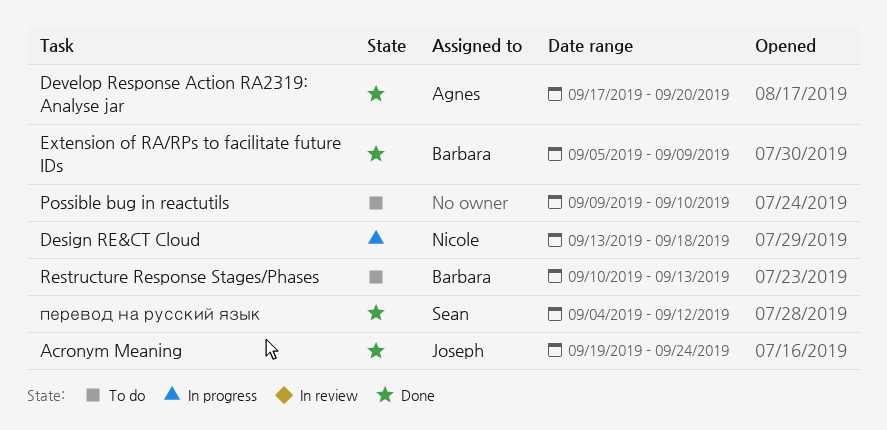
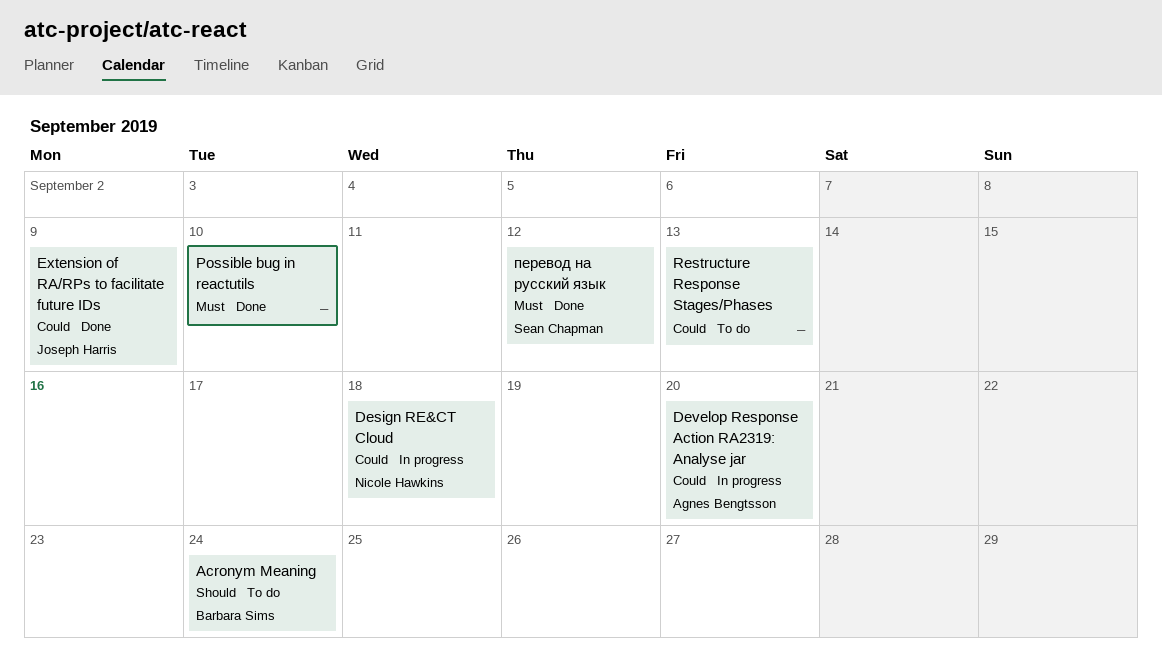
Acronym Meaning, status: Done -> To do
Acronym Meaning, owner: Joseph Harris -> Barbara Sims
Develop Response Action RA2319: Analyse jar, status: Done -> In progress
Extension of RA/RPs to facilitate future IDs, owner: Barbara Sims -> Joseph Harris
Possible bug in reactutils, status: To do -> Done
Restructure Response Stages/Phases, owner: Barbara Sims -> none

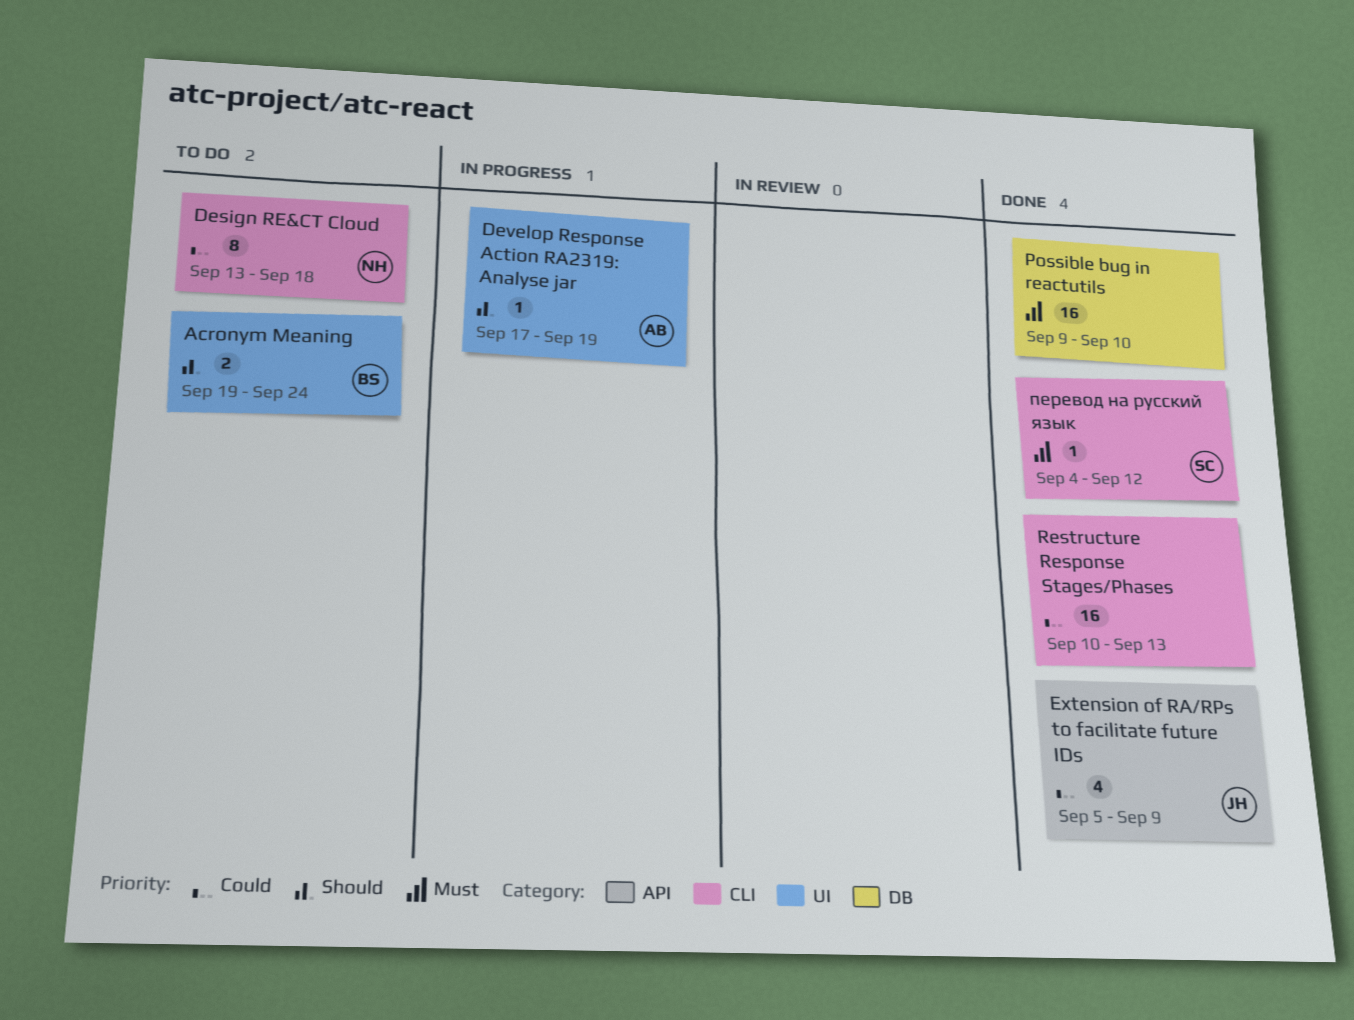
Design RE&CT Cloud, status: In progress -> To do
Develop Response Action RA2319: Analyse jar, priority: Could -> Should
Develop Response Action RA2319: Analyse jar, due: Sep 20 -> Sep 19
Restructure Response Stages/Phases, status: To do -> Done

